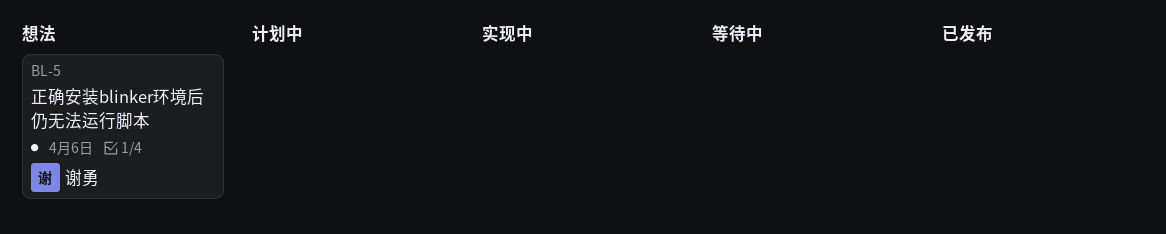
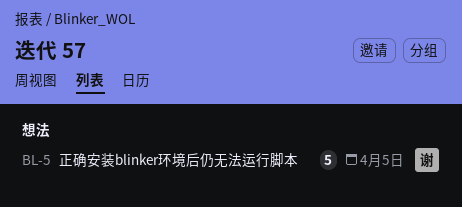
BL-5, estimate: 1 -> 5
BL-5, due: Apr 6 -> Apr 5

